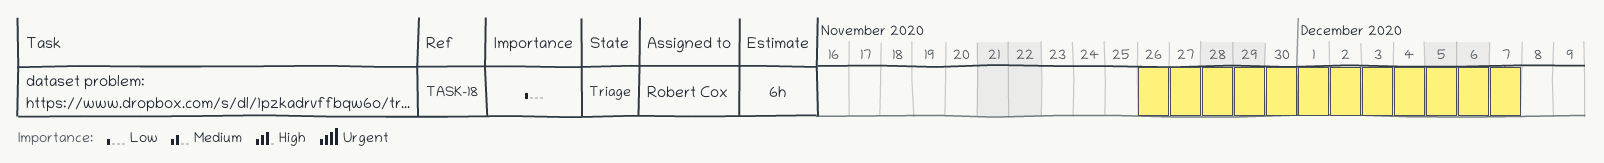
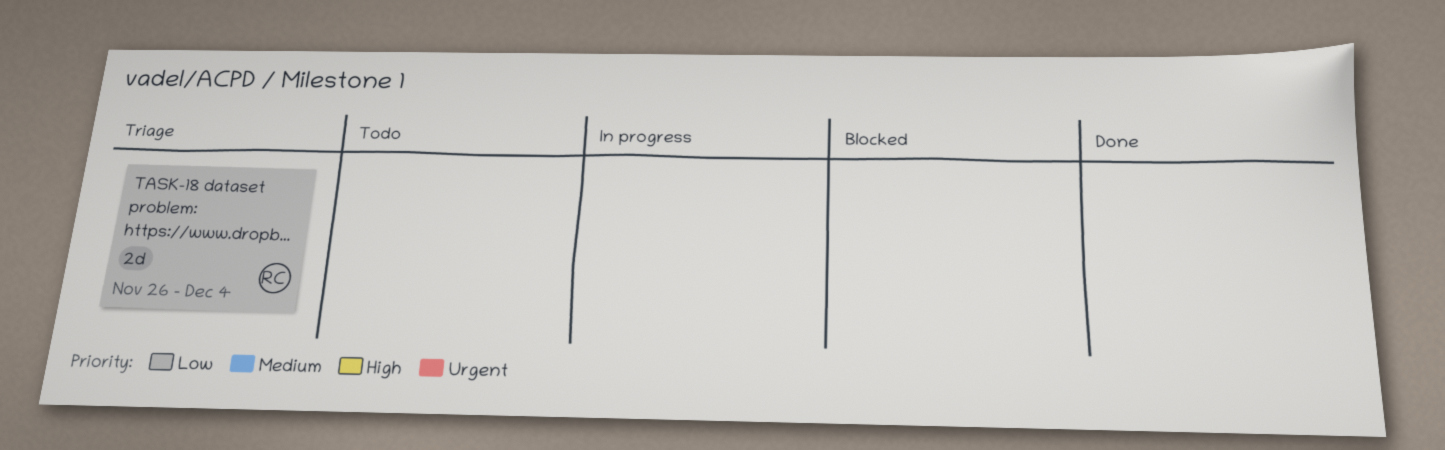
TASK-18, estimate: 6h -> 2d
TASK-18, due: Dec 7 -> Dec 4

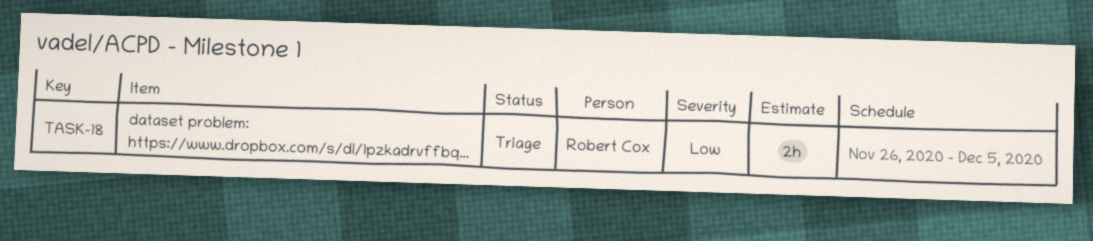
TASK-18, estimate: 2d -> 2h
TASK-18, due: Dec 4 -> Dec 5

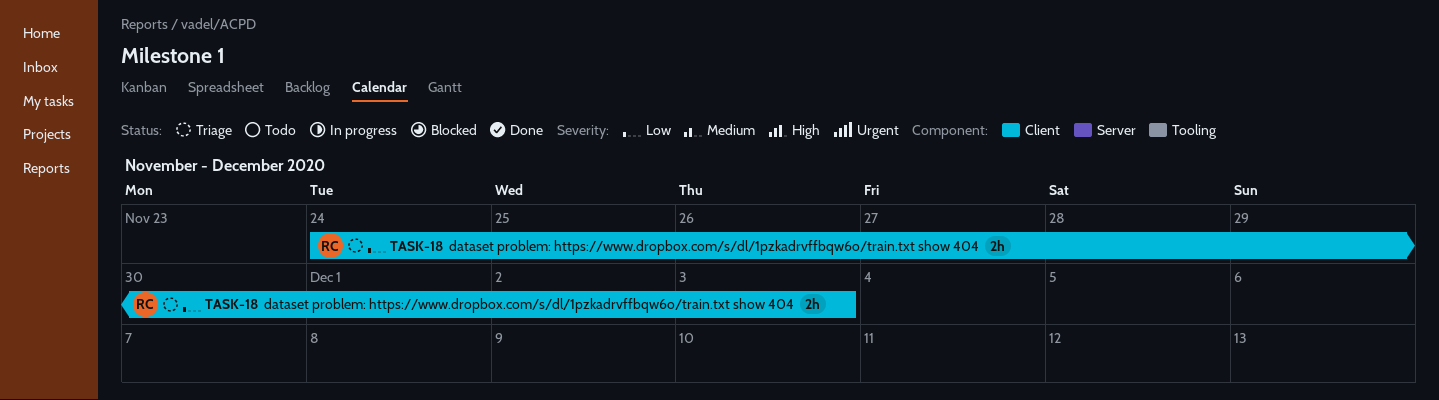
TASK-18, start: Nov 26 -> Nov 24
TASK-18, due: Dec 5 -> Dec 3

